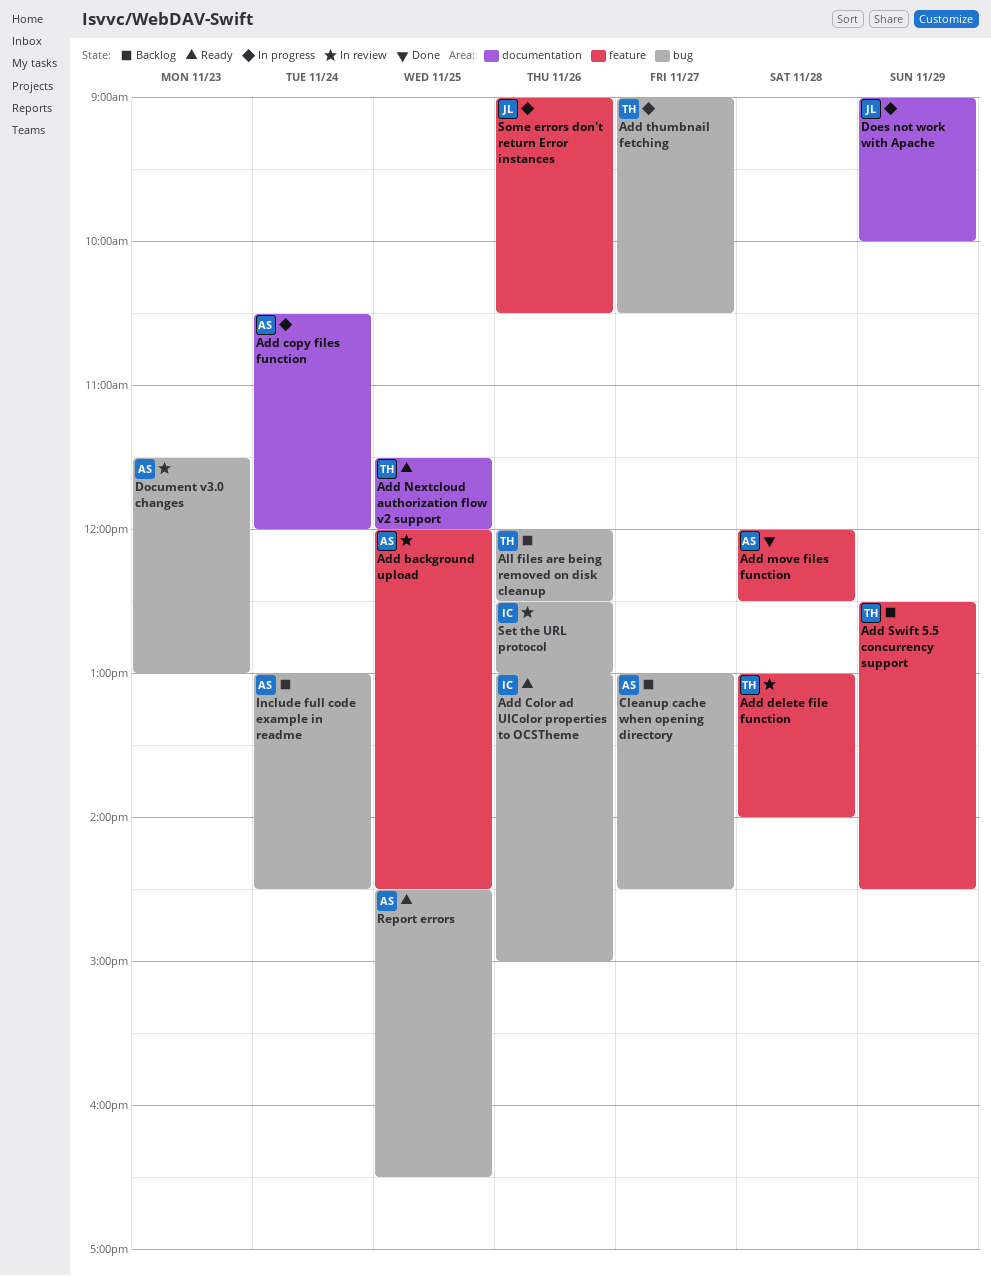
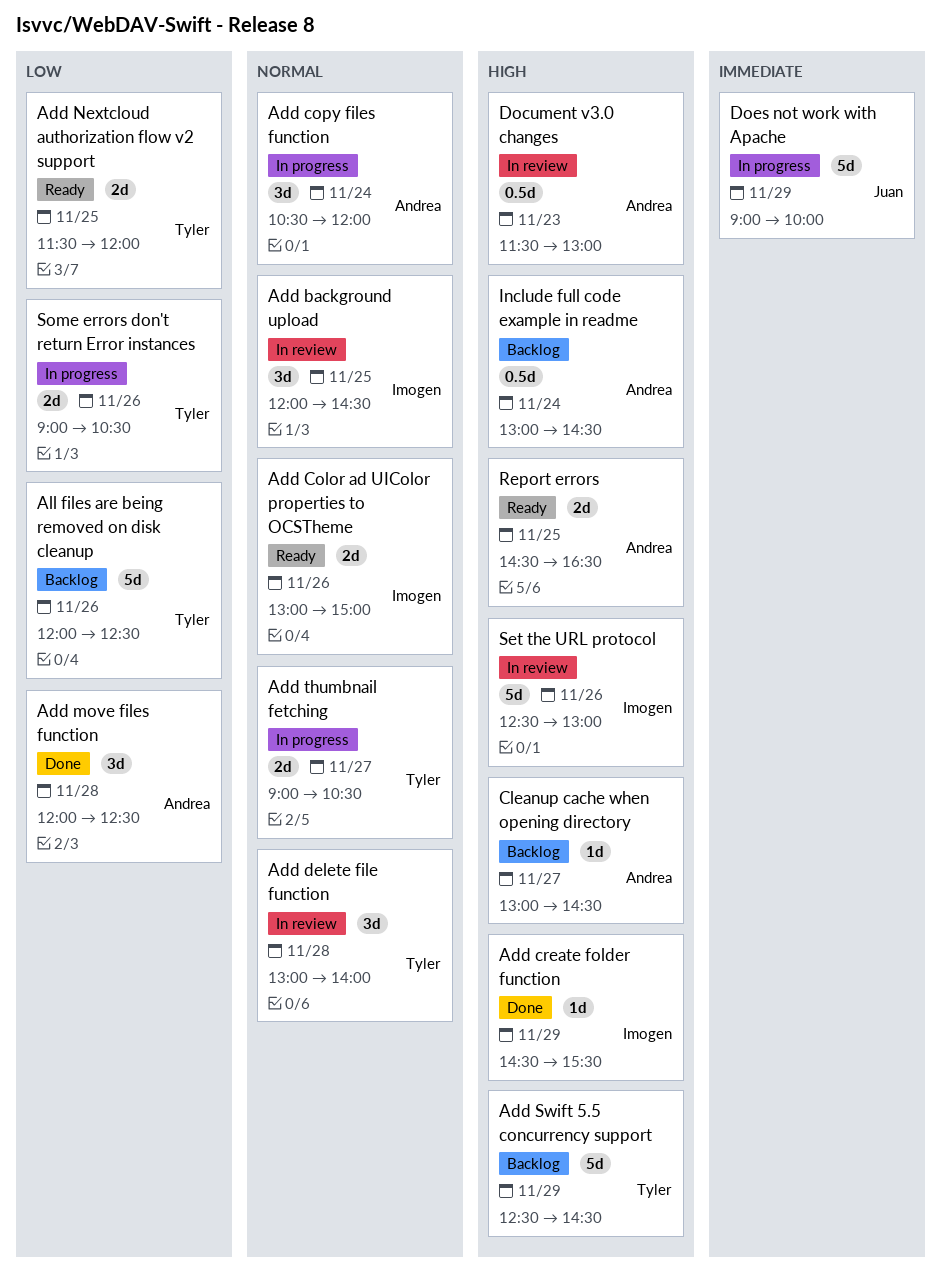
Add background upload, owner: Andrea -> Imogen
Add create folder function: none -> present
Some errors don't return Error instances, owner: Juan -> Tyler

